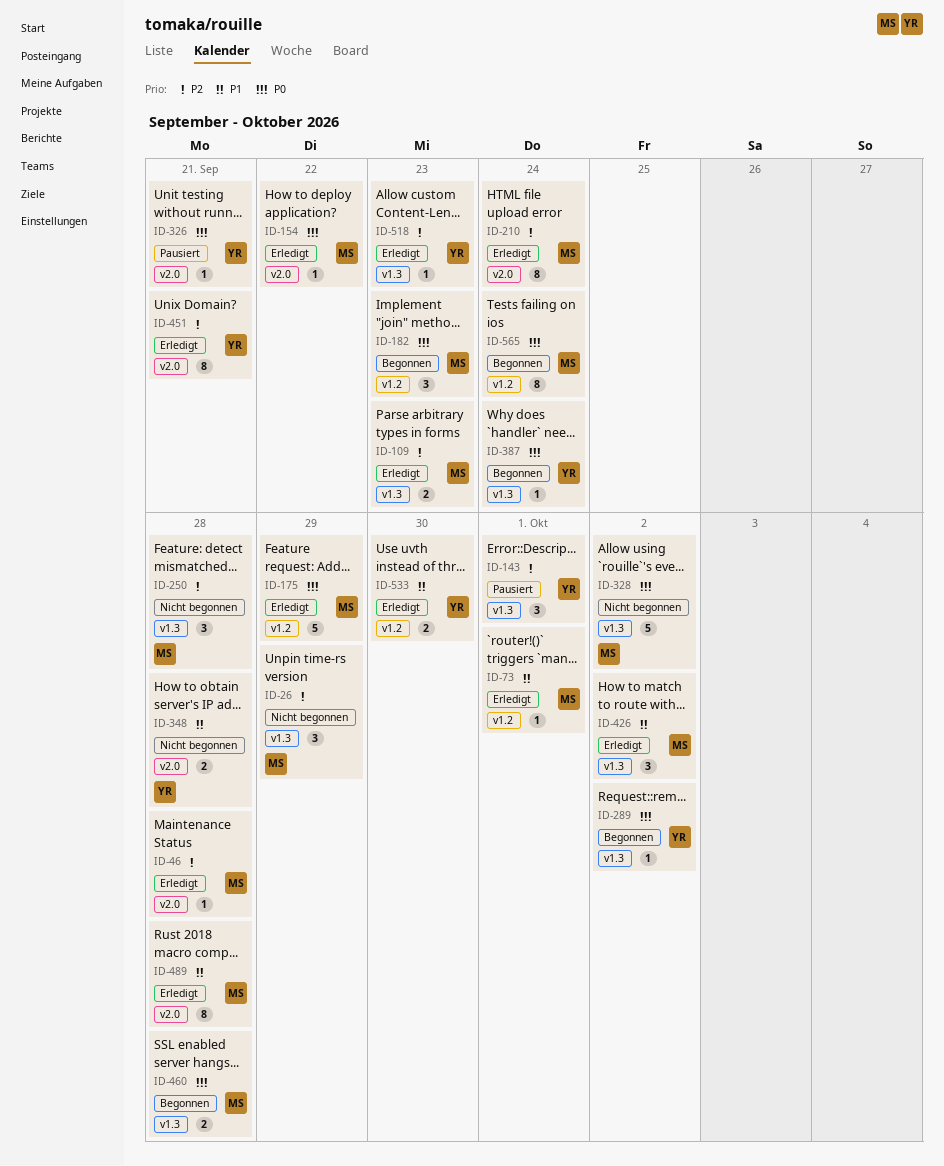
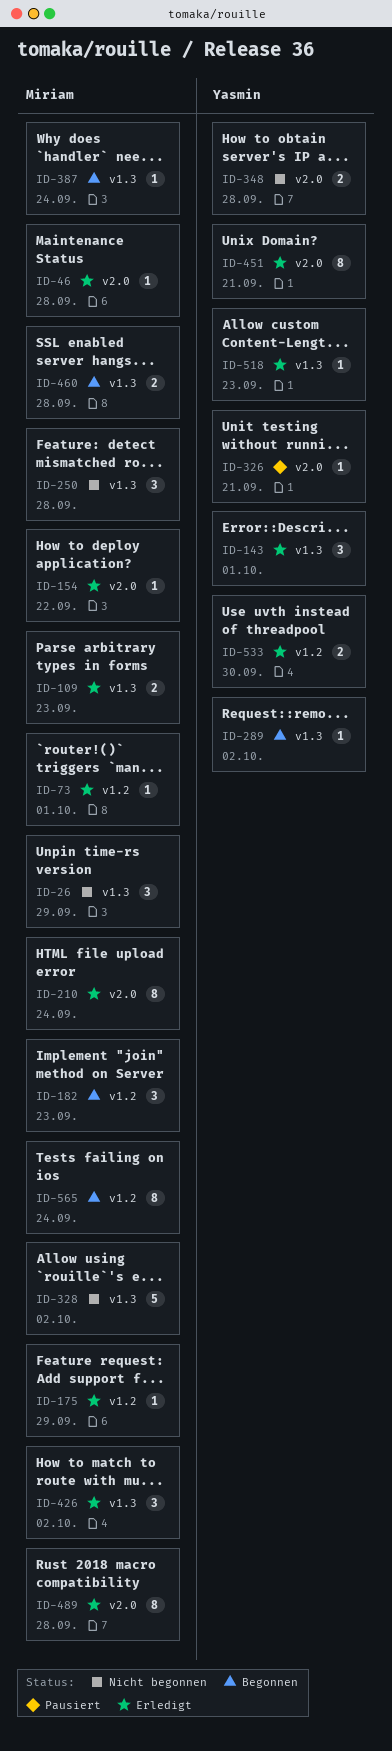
ID-143, status: Pausiert -> Erledigt
ID-175, estimate: 5 -> 1
ID-387, owner: Yasmin -> Miriam

